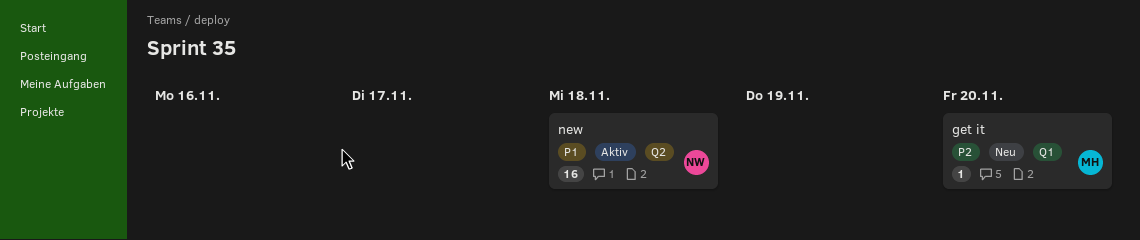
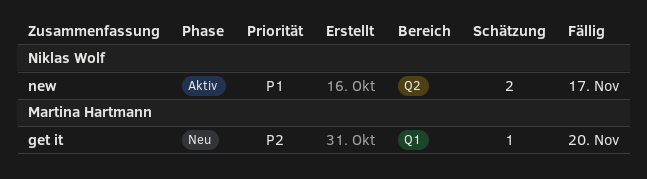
new, estimate: 16 -> 2
new, due: Nov 18 -> Nov 17

